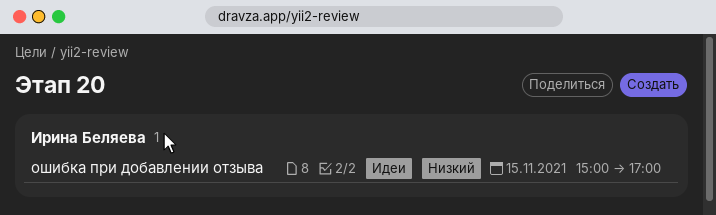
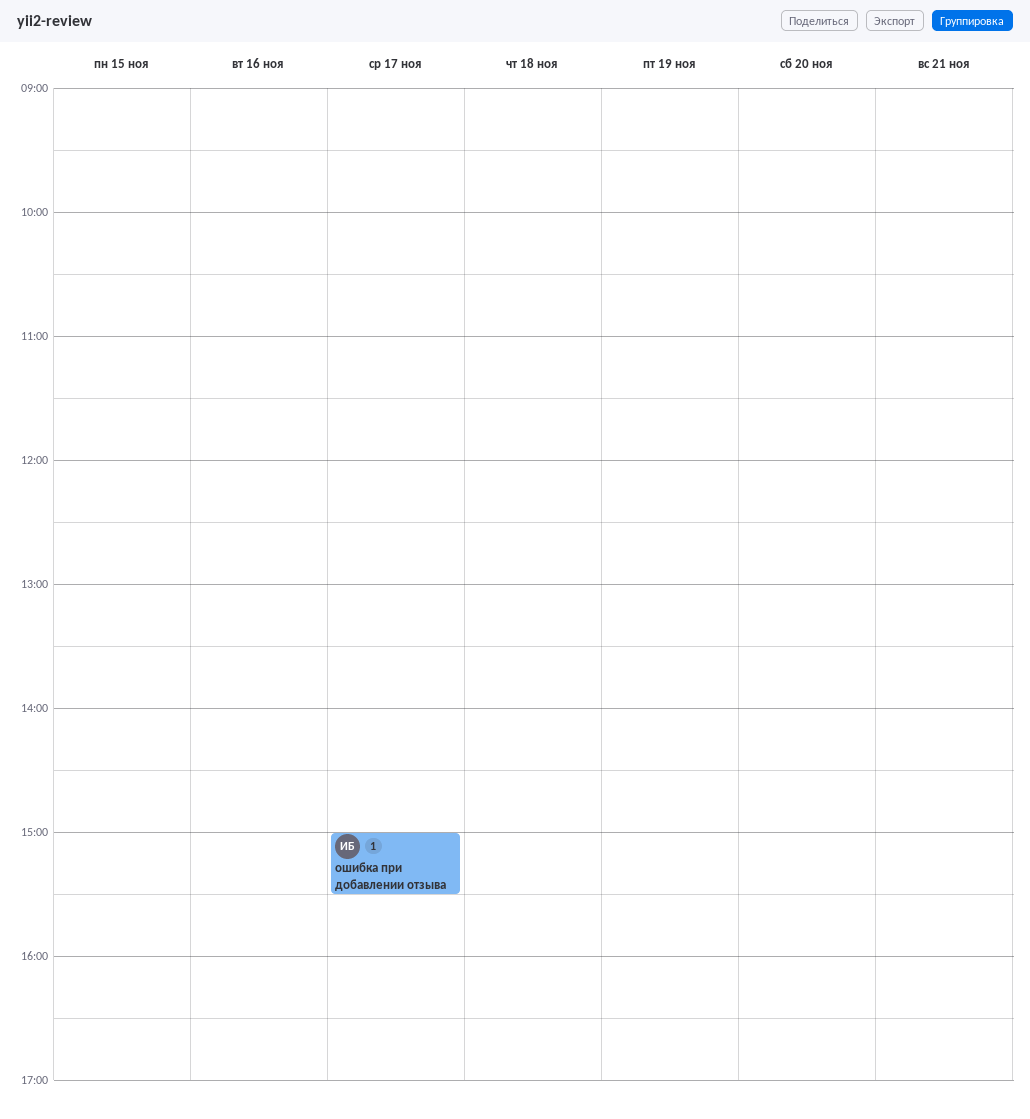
ошибка при добавлении отзыва, day: Nov 15 -> Nov 17
ошибка при добавлении отзыва, ends: 17:00 -> 15:30

